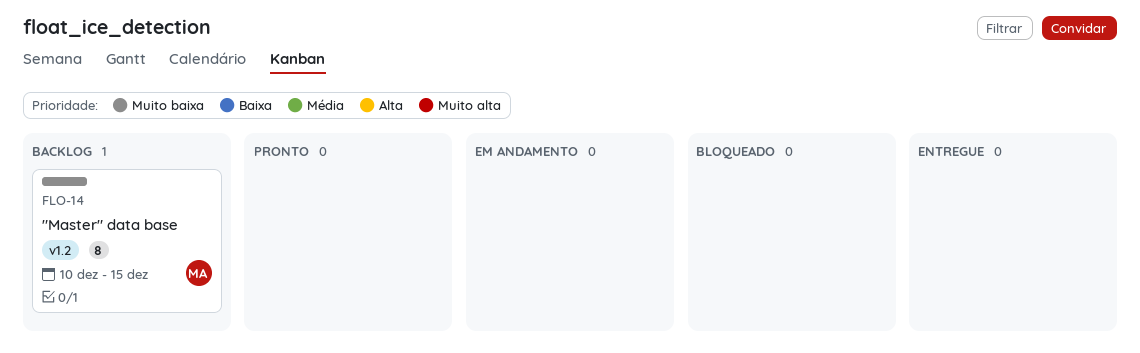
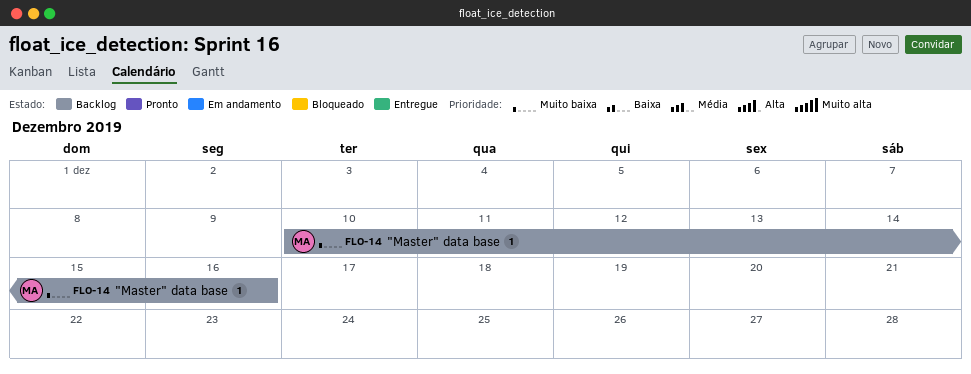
FLO-14, estimate: 8 -> 1
FLO-14, due: Dec 15 -> Dec 16

